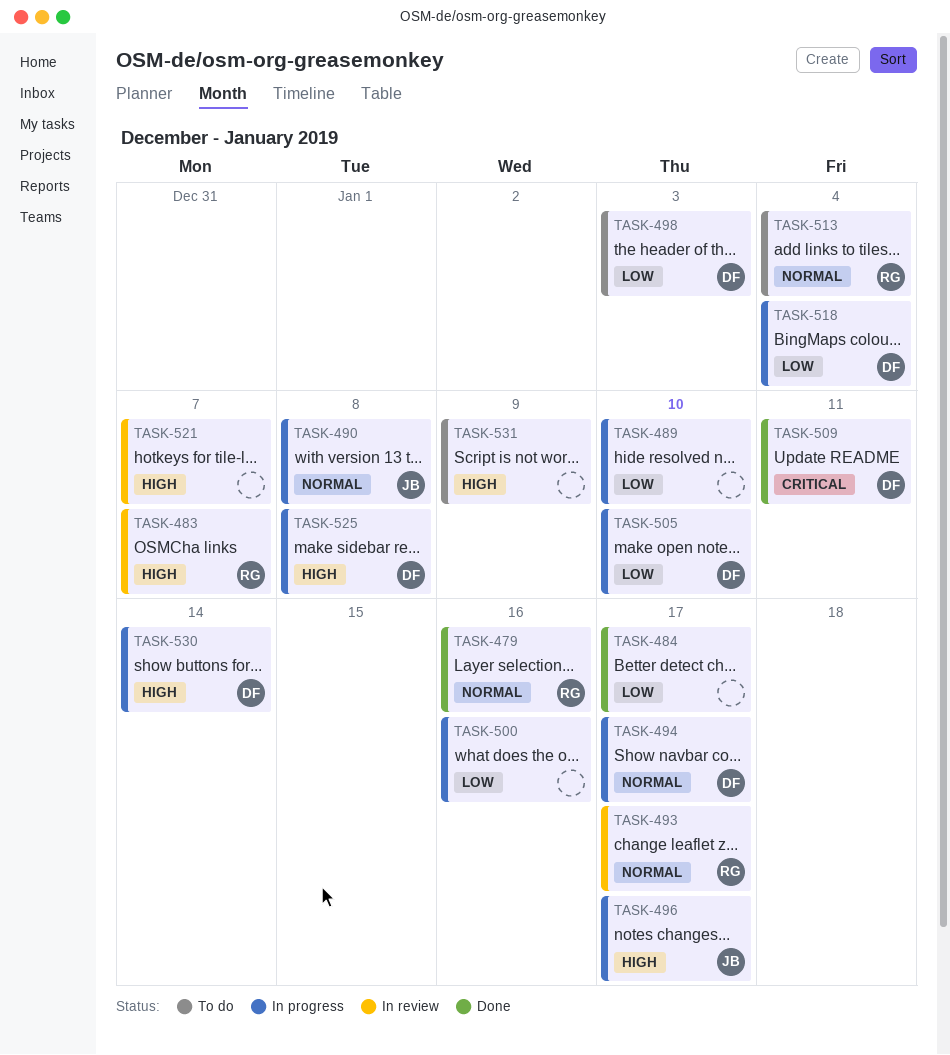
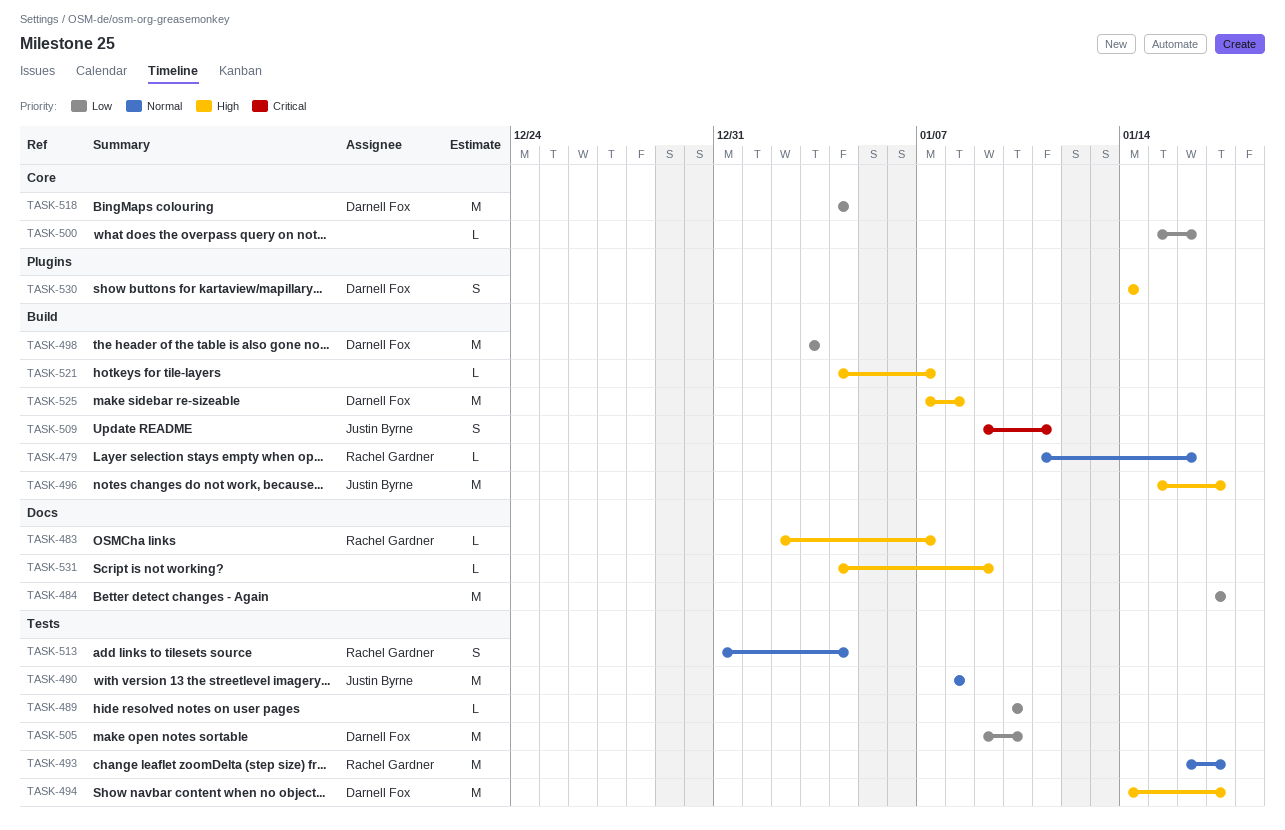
TASK-494, priority: Normal -> High
TASK-509, owner: Darnell Fox -> Justin Byrne

